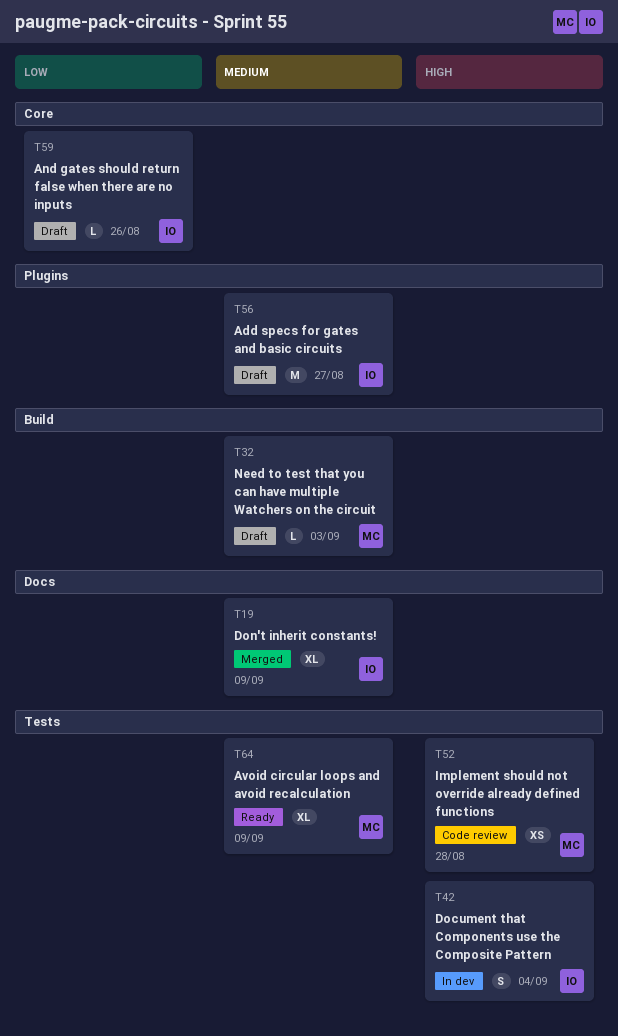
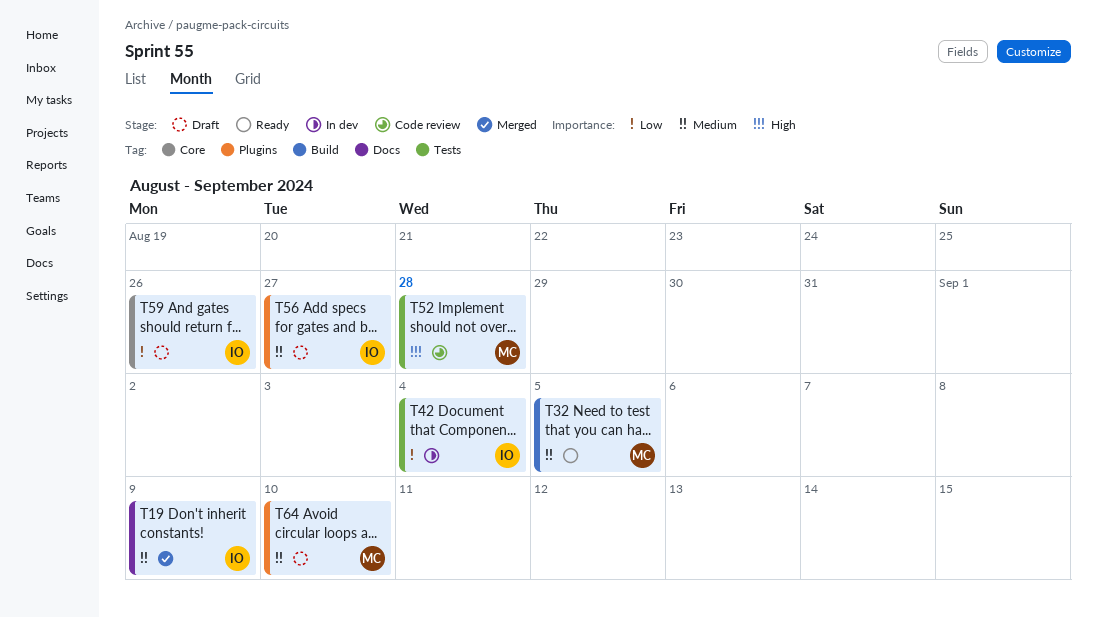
T32, status: Draft -> Ready
T32, due: Sep 3 -> Sep 5
T42, priority: High -> Low
T64, status: Ready -> Draft
T64, label: Tests -> Plugins
T64, due: Sep 9 -> Sep 10

